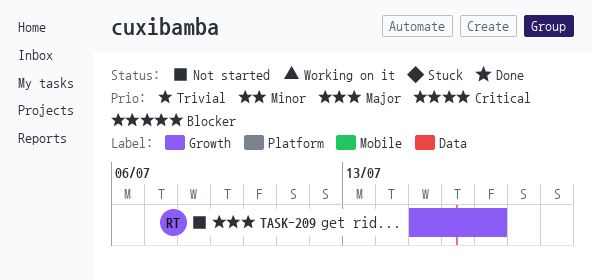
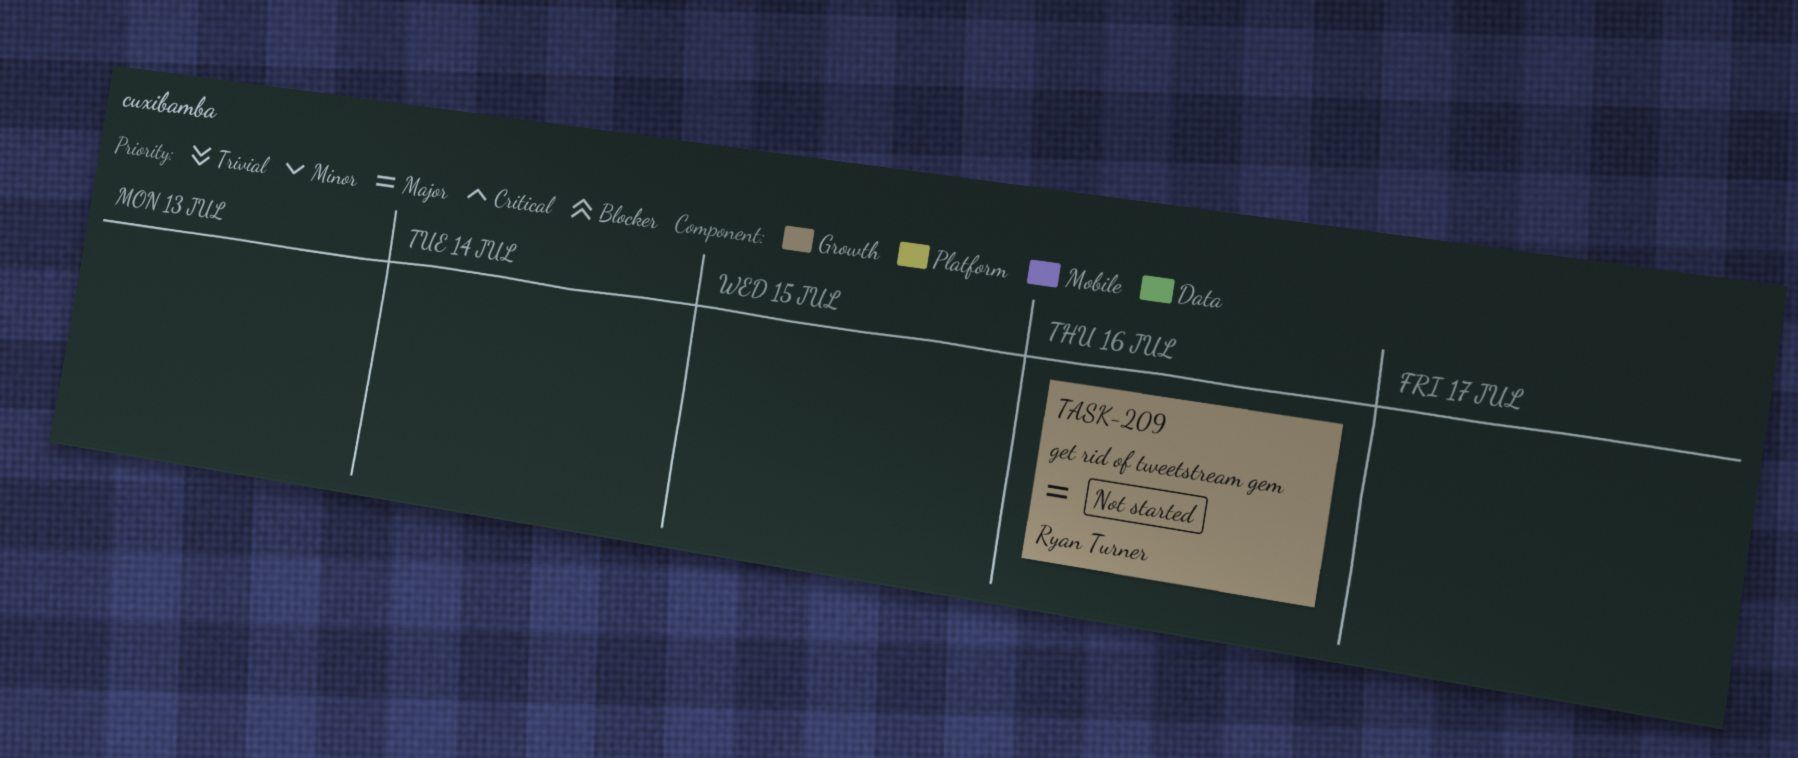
TASK-209, due: Jul 17 -> Jul 16

